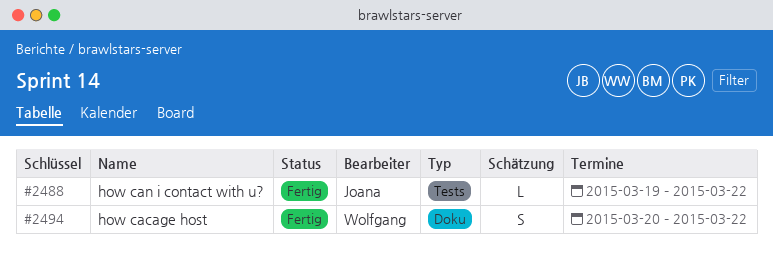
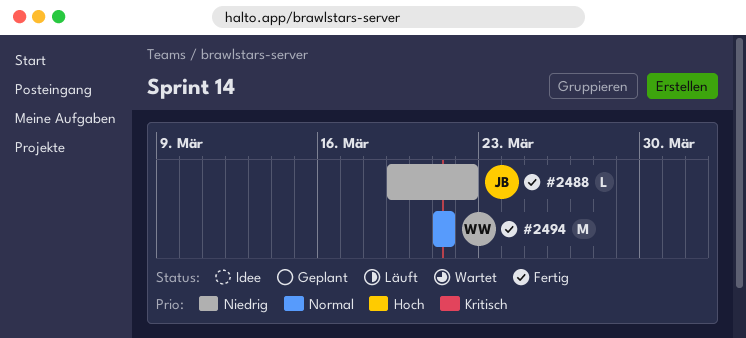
#2494, estimate: S -> M
#2494, start: Mar 20 -> Mar 21
#2494, due: Mar 22 -> Mar 21

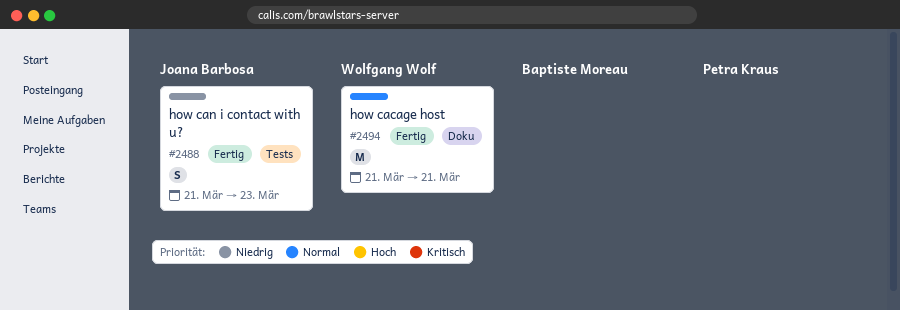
#2488, estimate: L -> S
#2488, start: Mar 19 -> Mar 21
#2488, due: Mar 22 -> Mar 23

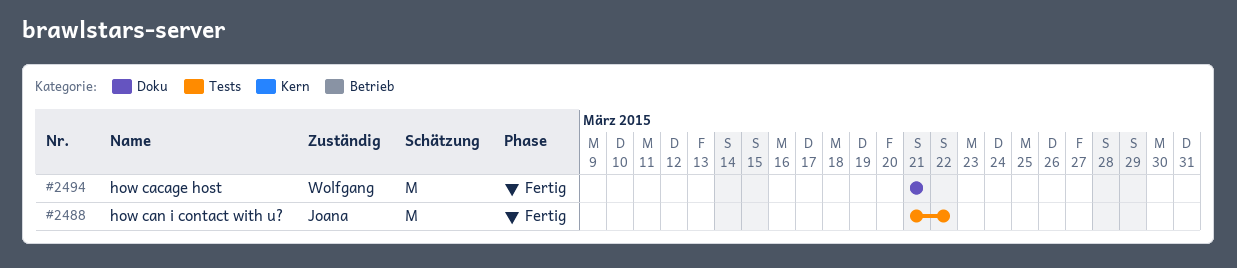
#2488, estimate: S -> M
#2488, due: Mar 23 -> Mar 22

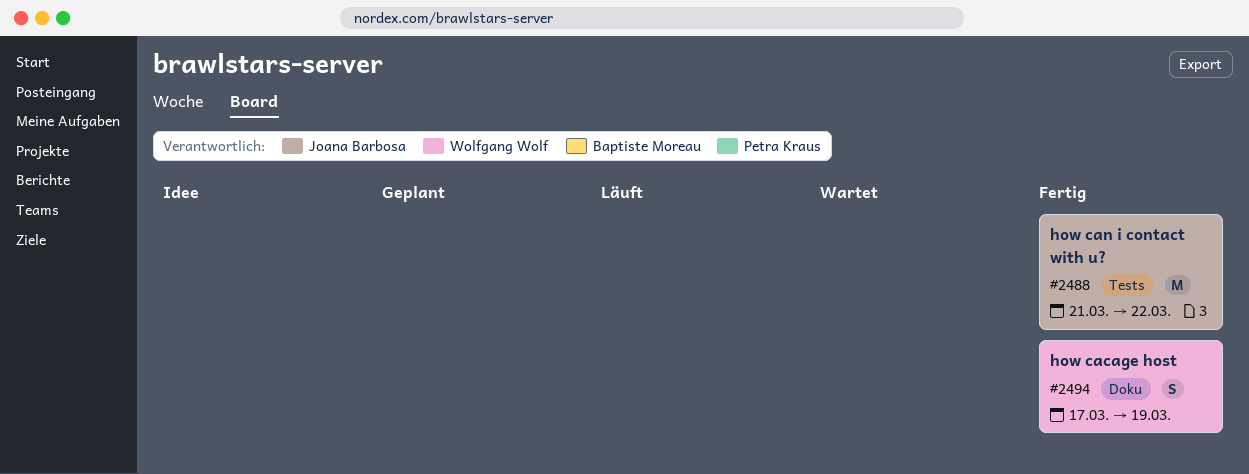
#2494, estimate: M -> S
#2494, start: Mar 21 -> Mar 17
#2494, due: Mar 21 -> Mar 19

